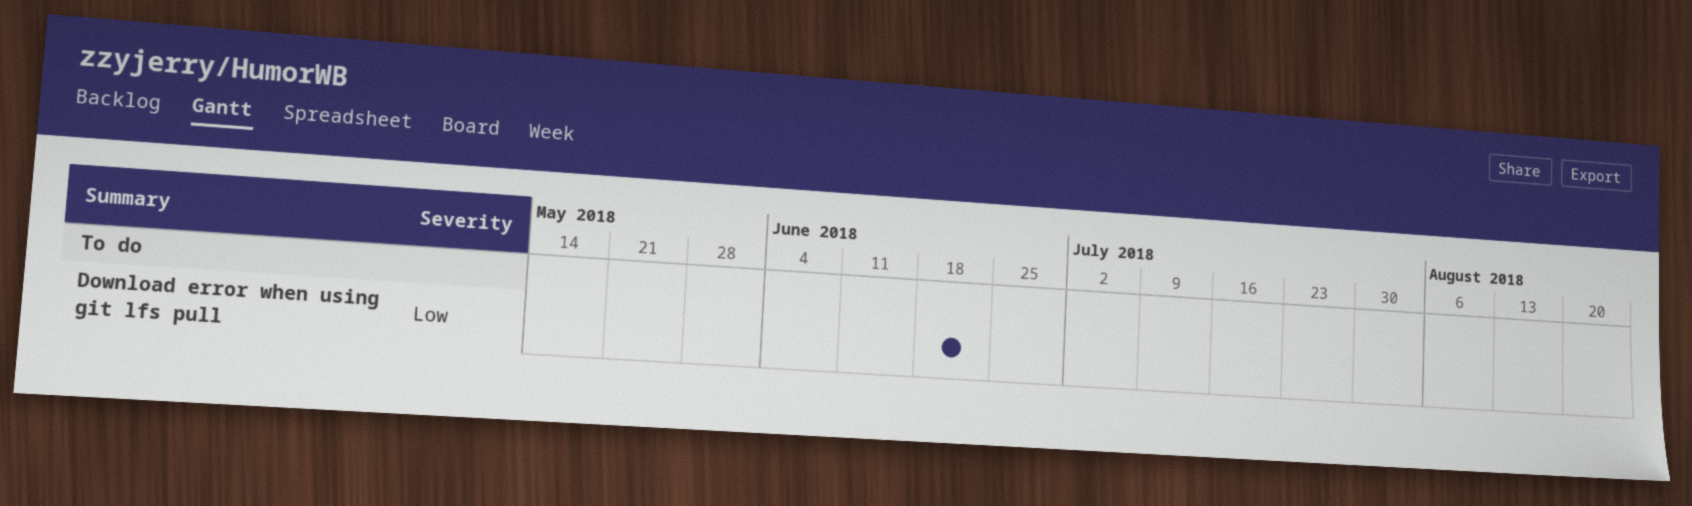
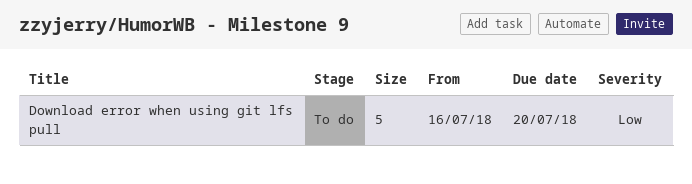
Download error when using git lfs pull, start: Jun 18 -> Jul 16
Download error when using git lfs pull, due: Jun 22 -> Jul 20

